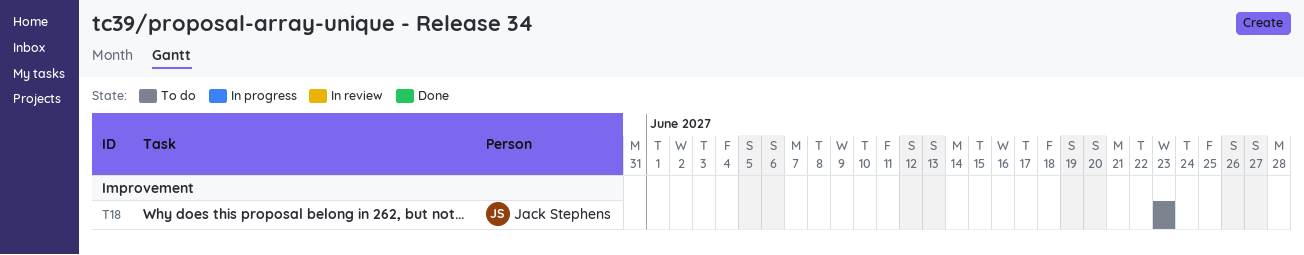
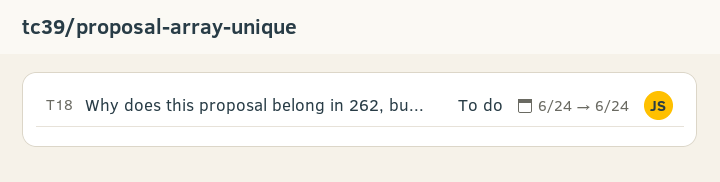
T18, start: Jun 23 -> Jun 24
T18, due: Jun 23 -> Jun 24

